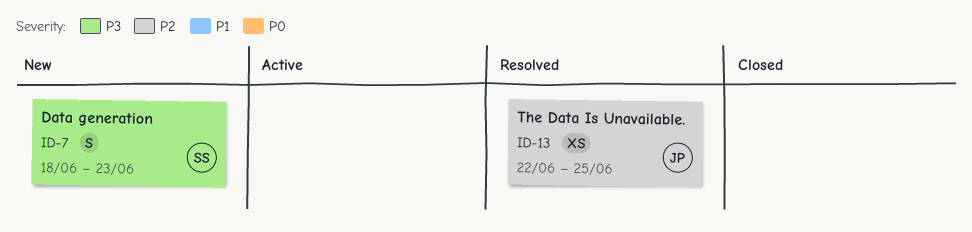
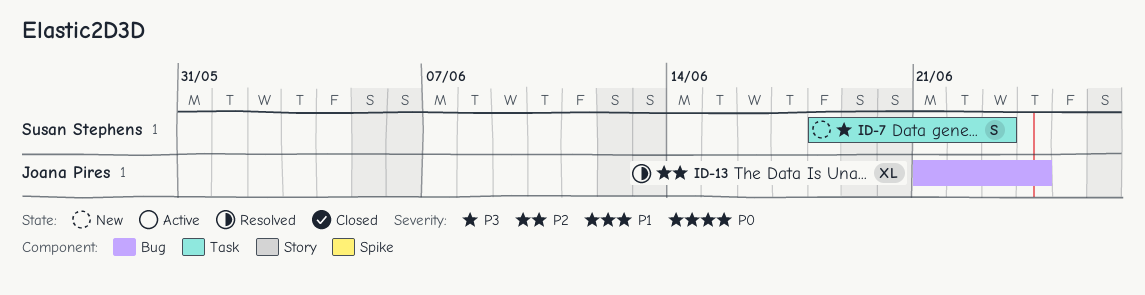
ID-13, estimate: XS -> XL
ID-13, start: Jun 22 -> Jun 21
ID-13, due: Jun 25 -> Jun 24

